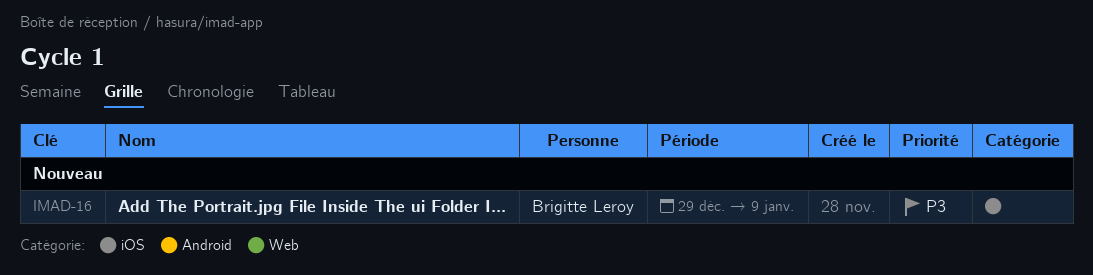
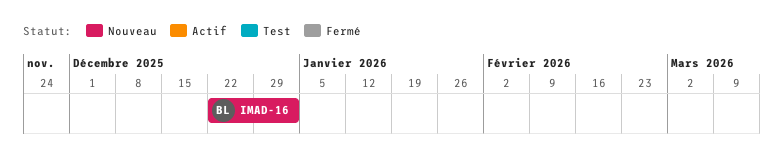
IMAD-16, start: Dec 29 -> Dec 22
IMAD-16, due: Jan 9 -> Jan 2

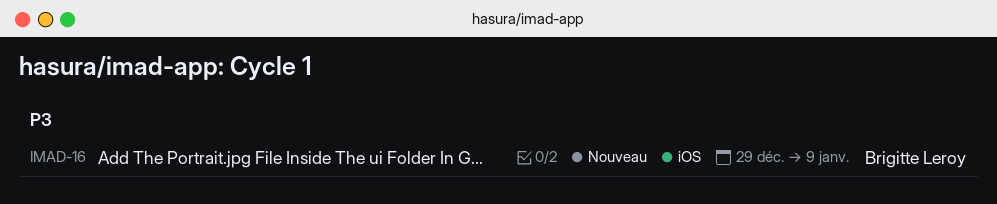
IMAD-16, start: Dec 22 -> Dec 29
IMAD-16, due: Jan 2 -> Jan 9

